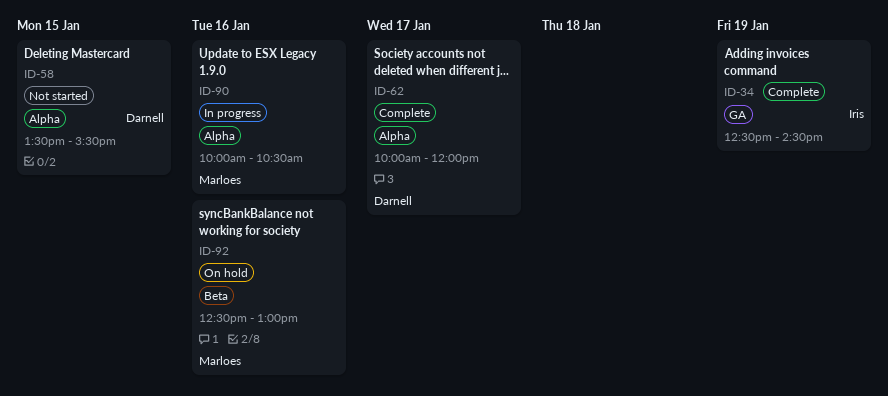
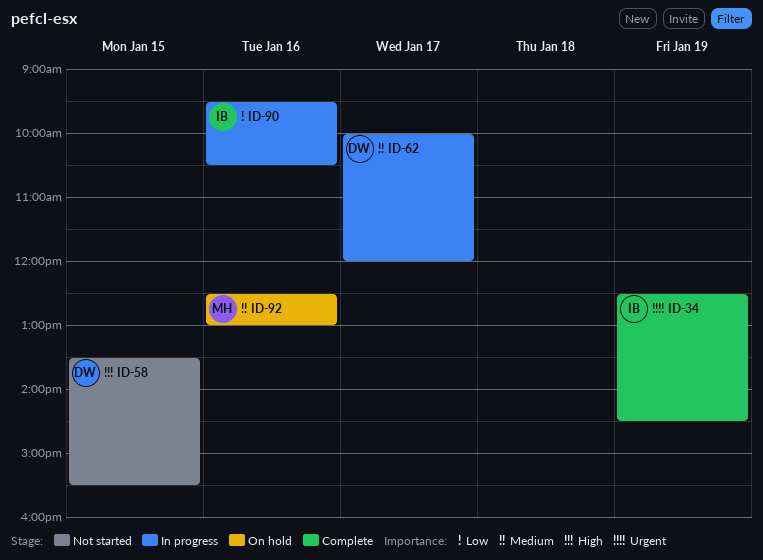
ID-62, status: Complete -> In progress
ID-90, owner: Marloes -> Iris
ID-90, begins: 10:00 -> 09:30

